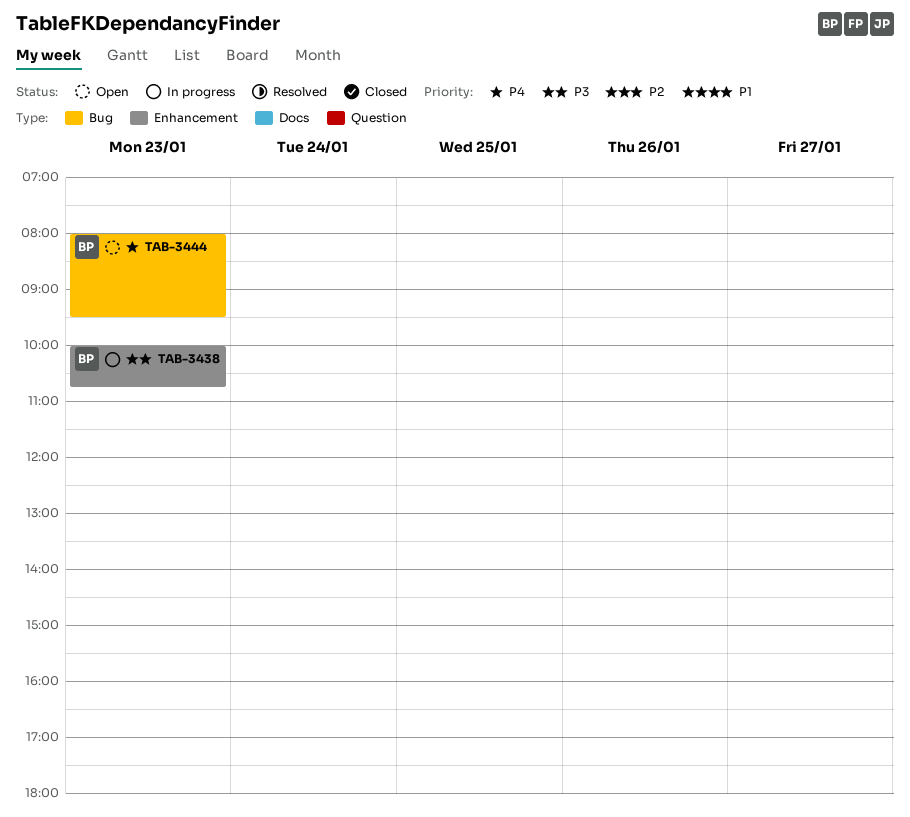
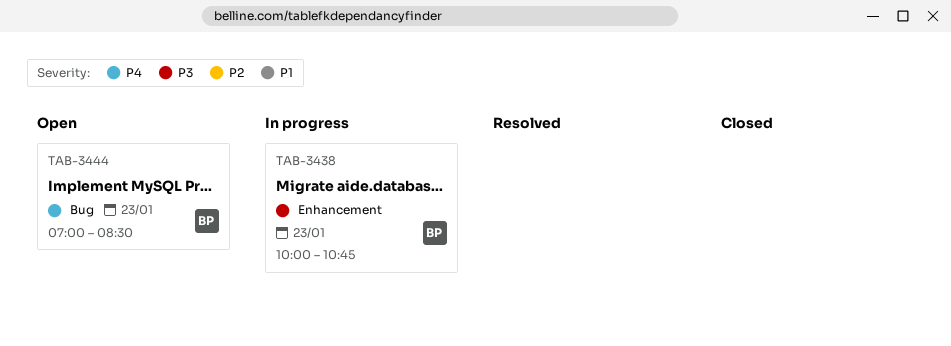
TAB-3444, begins: 08:00 -> 07:00
TAB-3444, ends: 09:30 -> 08:30

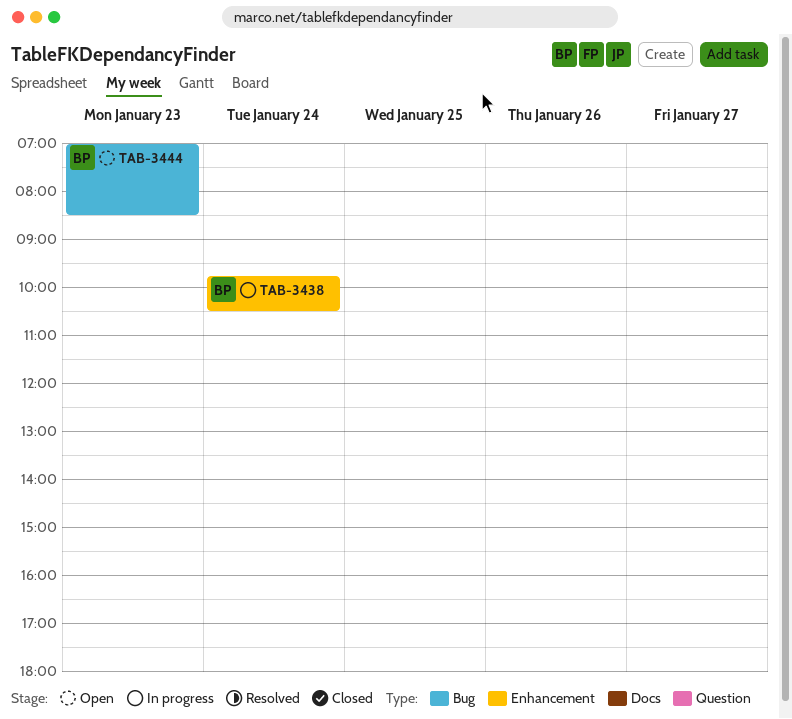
TAB-3438, day: Jan 23 -> Jan 24
TAB-3438, begins: 10:00 -> 09:45
TAB-3438, ends: 10:45 -> 10:30

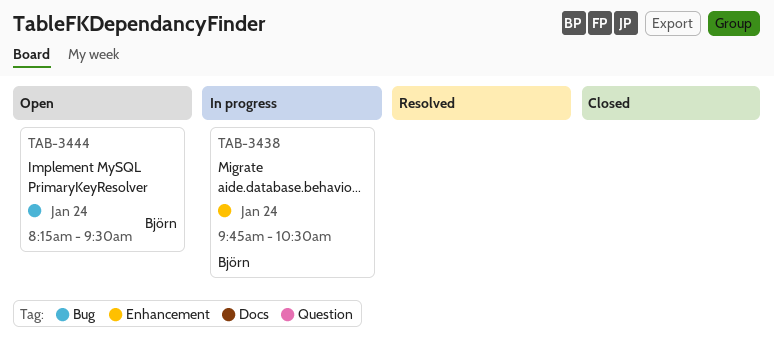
TAB-3444, day: Jan 23 -> Jan 24
TAB-3444, begins: 07:00 -> 08:15
TAB-3444, ends: 08:30 -> 09:30

